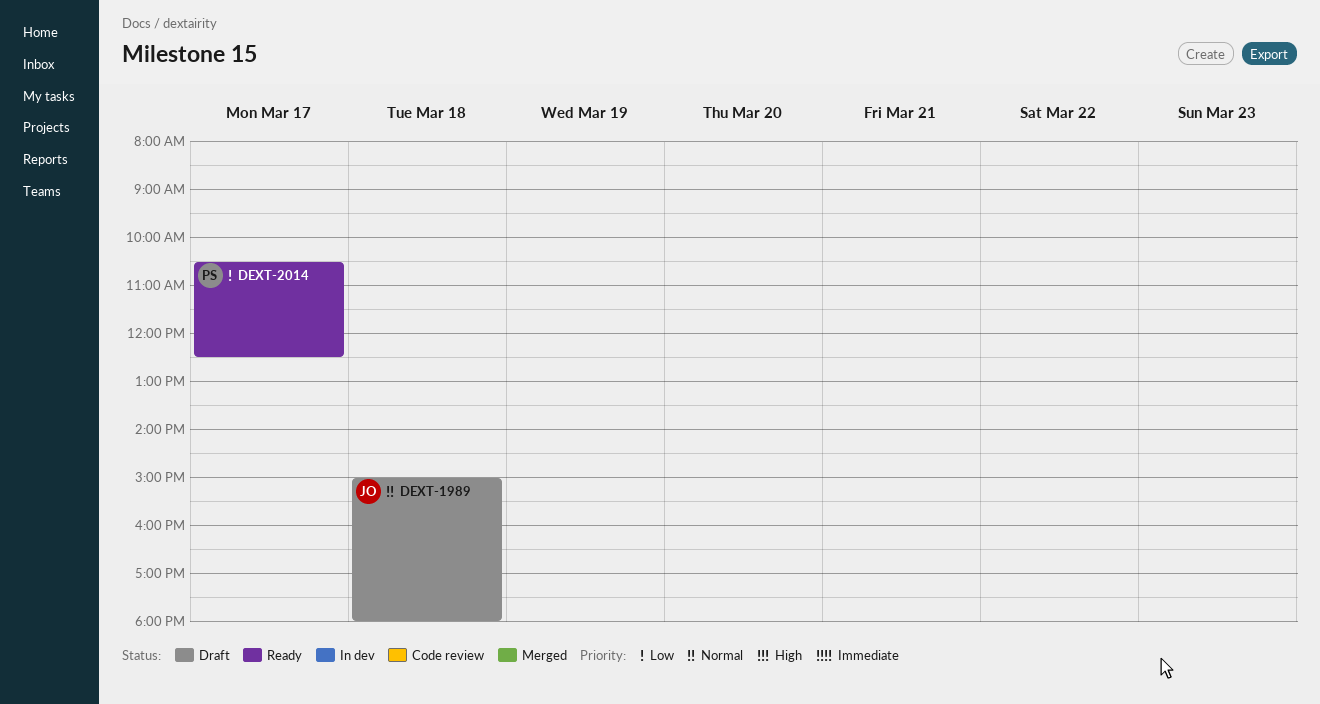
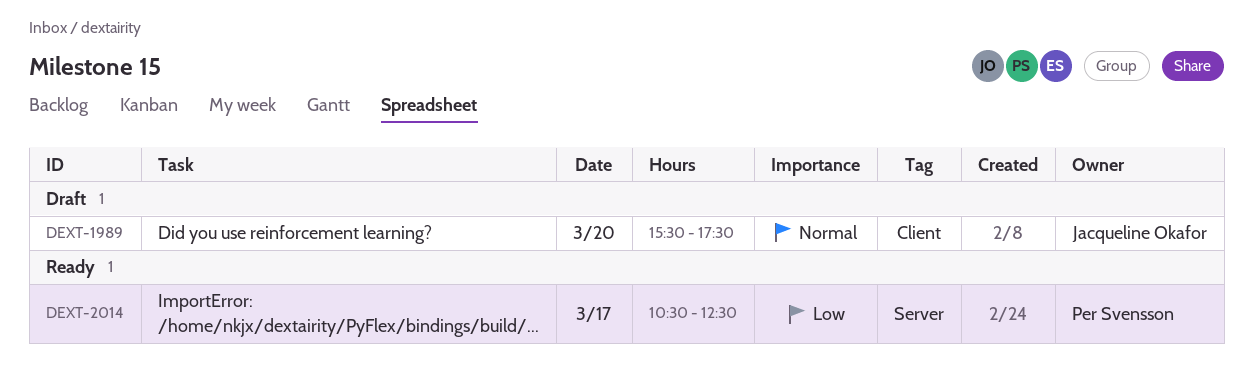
DEXT-1989, day: Mar 18 -> Mar 20
DEXT-1989, begins: 15:00 -> 15:30
DEXT-1989, ends: 18:00 -> 17:30

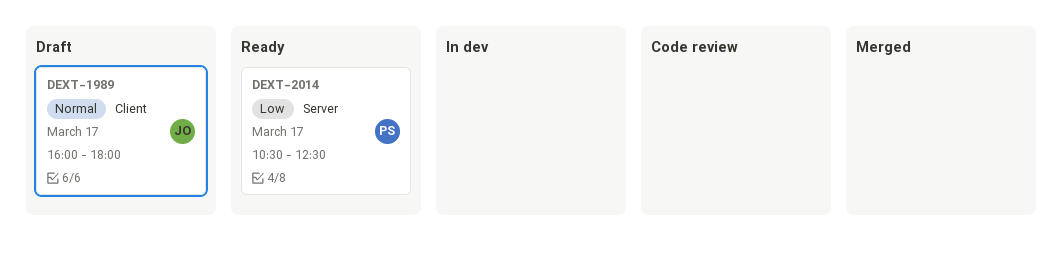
DEXT-1989, day: Mar 20 -> Mar 17
DEXT-1989, begins: 15:30 -> 16:00
DEXT-1989, ends: 17:30 -> 18:00

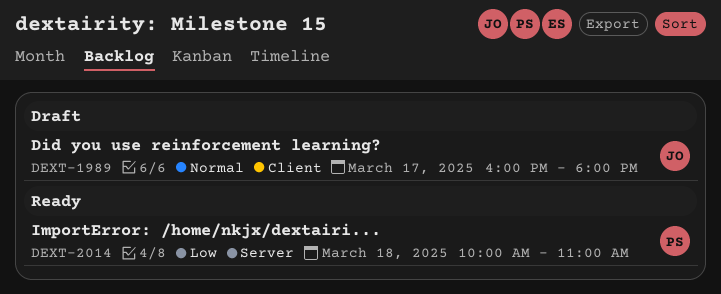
DEXT-2014, day: Mar 17 -> Mar 18
DEXT-2014, begins: 10:30 -> 10:00
DEXT-2014, ends: 12:30 -> 11:00

